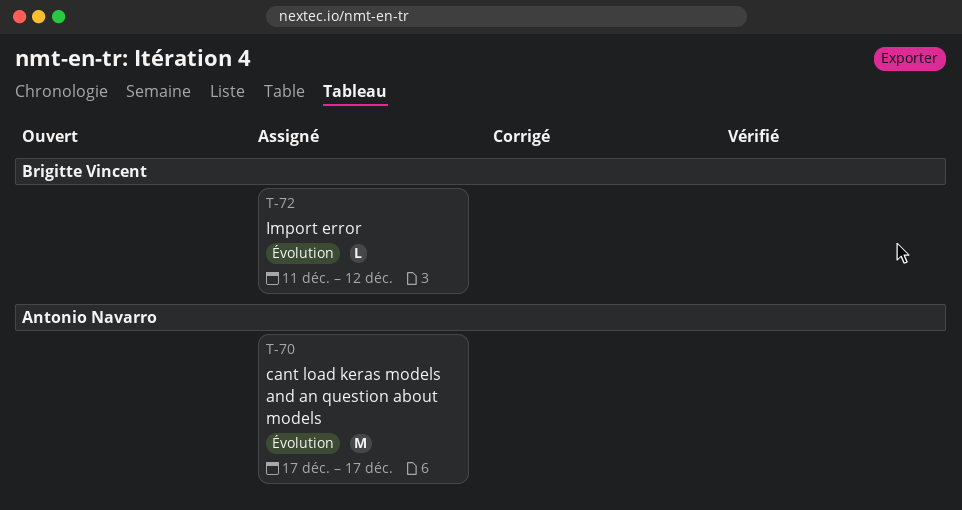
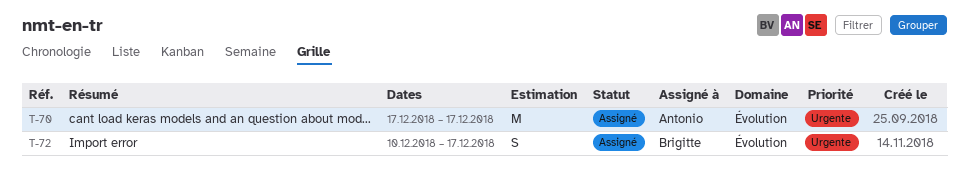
T-72, estimate: L -> S
T-72, start: Dec 11 -> Dec 10
T-72, due: Dec 12 -> Dec 17

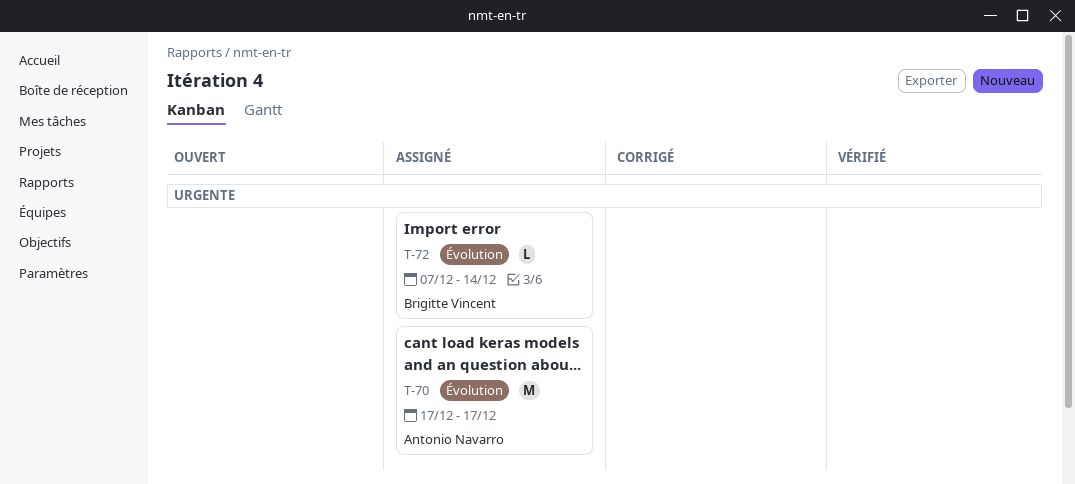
T-72, estimate: S -> L
T-72, start: Dec 10 -> Dec 7
T-72, due: Dec 17 -> Dec 14

